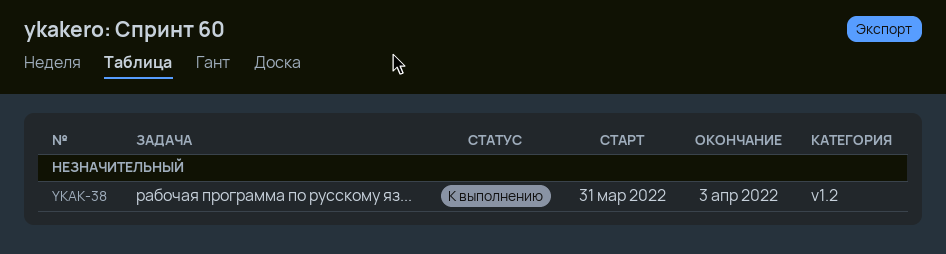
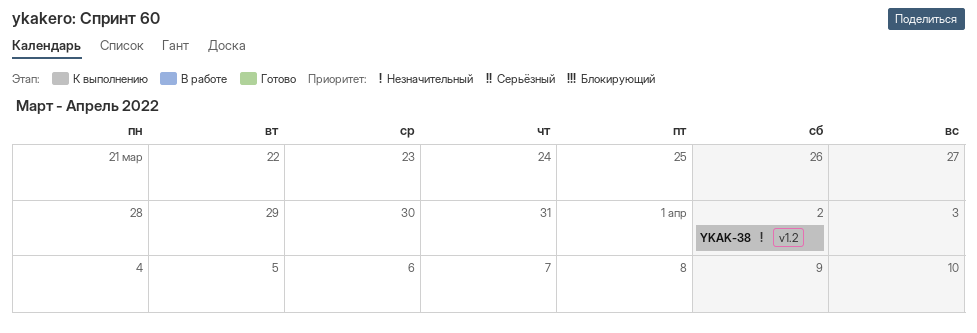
YKAK-38, due: Apr 3 -> Apr 2

